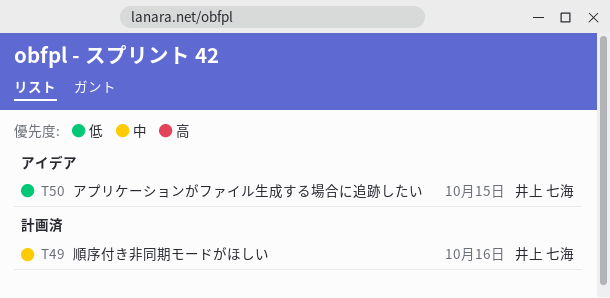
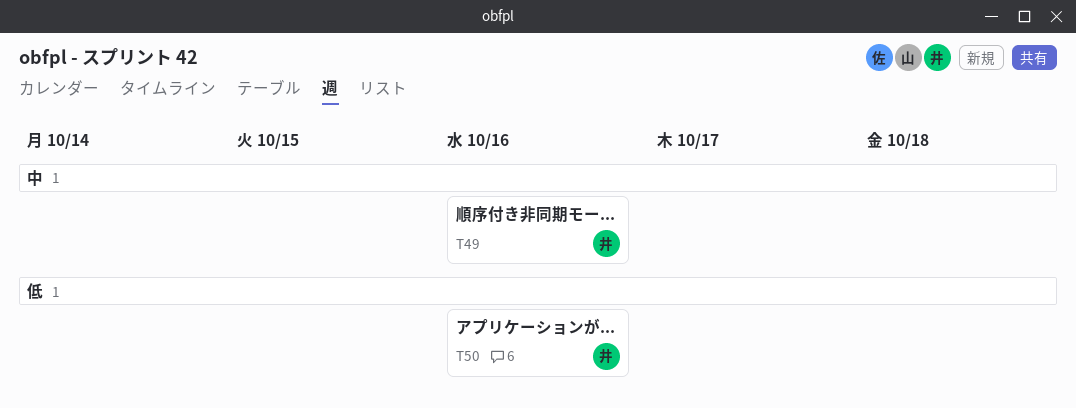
T50, due: Oct 15 -> Oct 16

